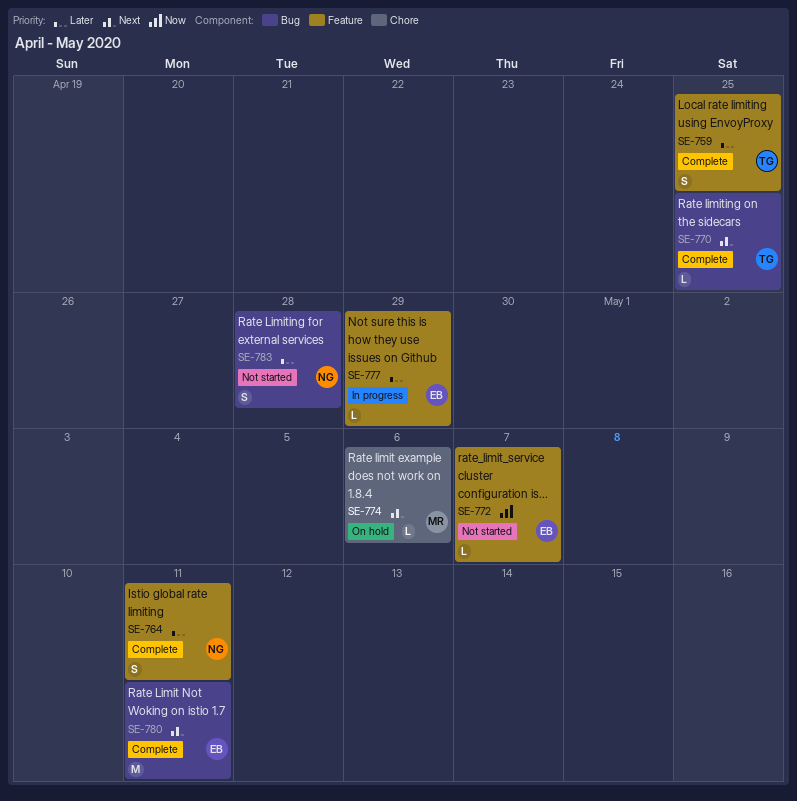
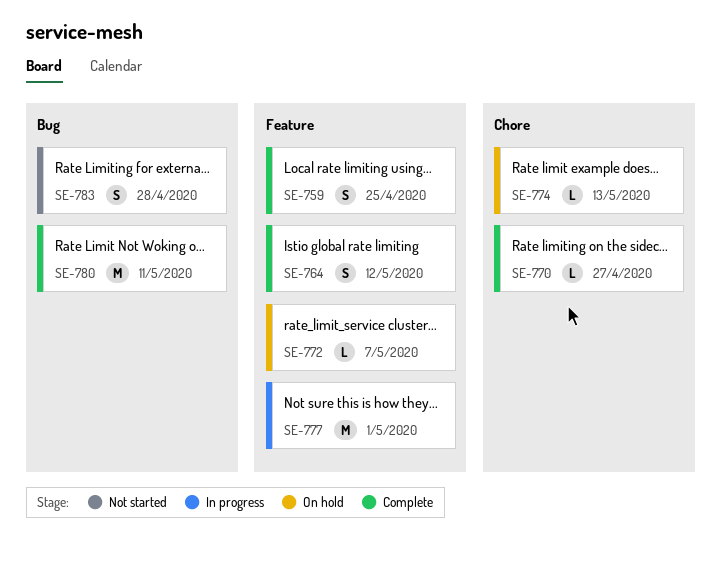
SE-764, due: May 11 -> May 12
SE-770, label: Bug -> Chore
SE-770, due: Apr 25 -> Apr 27
SE-772, status: Not started -> On hold
SE-774, due: May 6 -> May 13
SE-777, estimate: L -> M
SE-777, due: Apr 29 -> May 1

